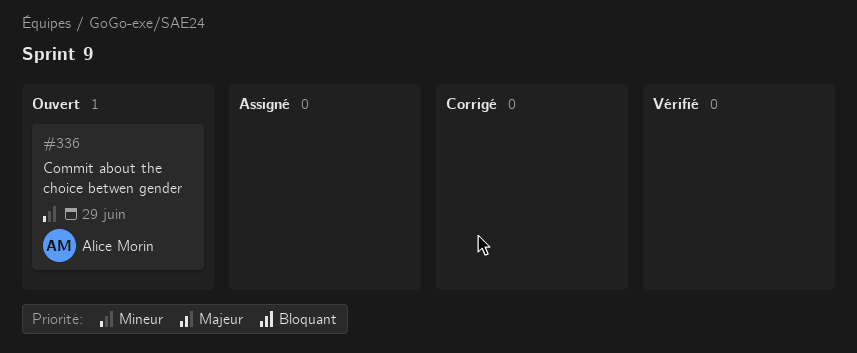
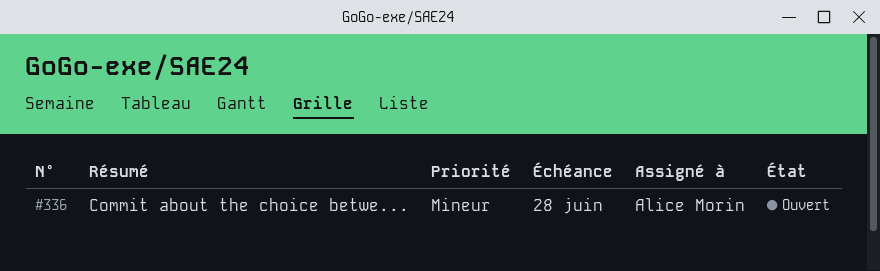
#336, due: Jun 29 -> Jun 28

